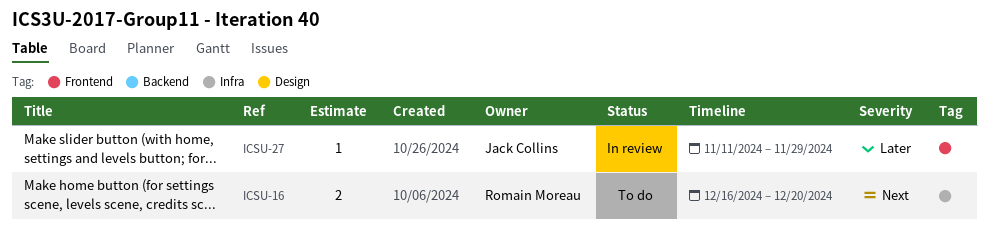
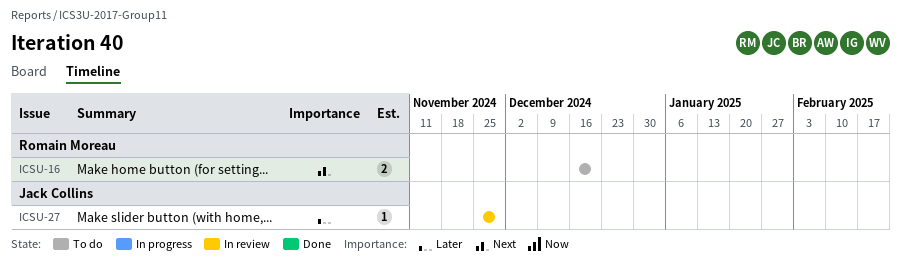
ICSU-27, start: Nov 11 -> Nov 25

